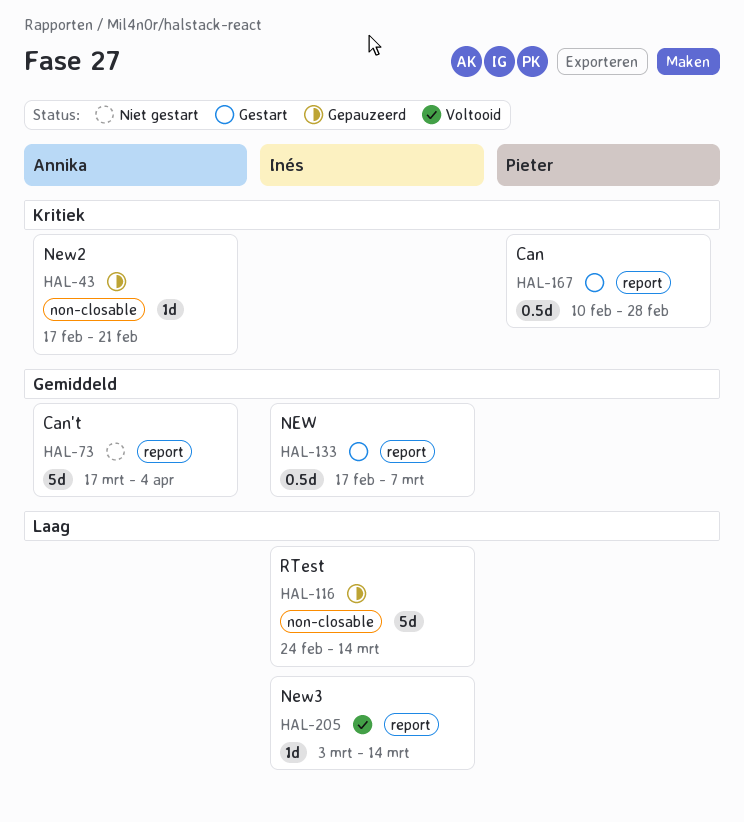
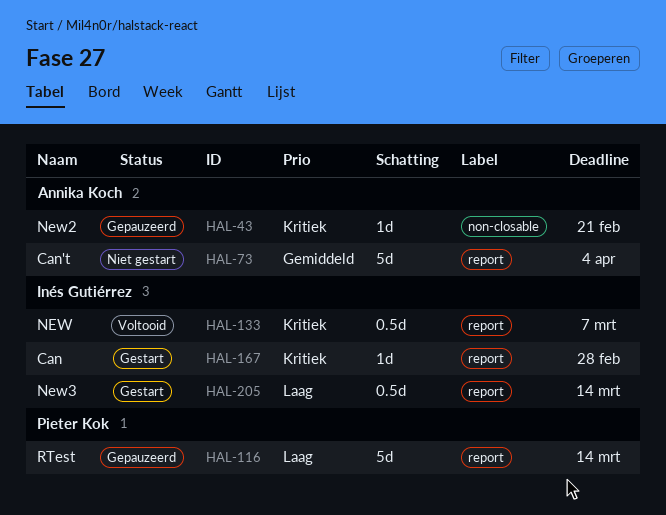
HAL-116, owner: Inés Gutiérrez -> Pieter Kok
HAL-116, label: non-closable -> report
HAL-133, status: Gestart -> Voltooid
HAL-133, priority: Gemiddeld -> Kritiek
HAL-167, owner: Pieter Kok -> Inés Gutiérrez
HAL-167, estimate: 0.5d -> 1d
HAL-205, status: Voltooid -> Gestart
HAL-205, estimate: 1d -> 0.5d

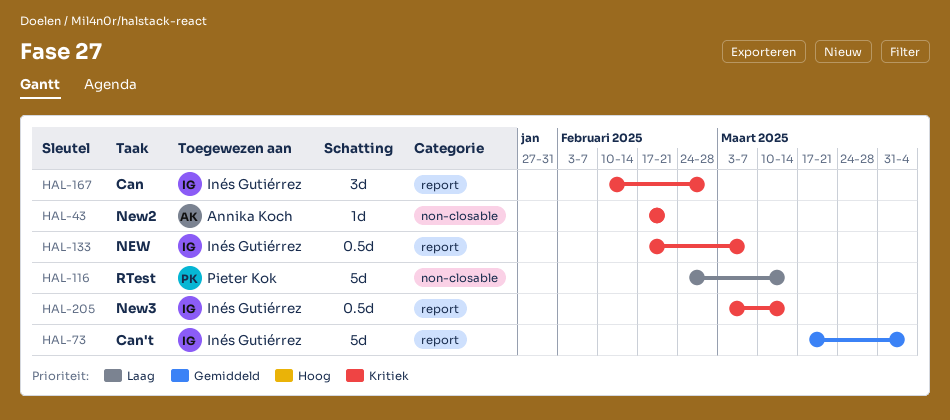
HAL-73, owner: Annika Koch -> Inés Gutiérrez
HAL-116, label: report -> non-closable
HAL-167, estimate: 1d -> 3d
HAL-205, priority: Laag -> Kritiek

